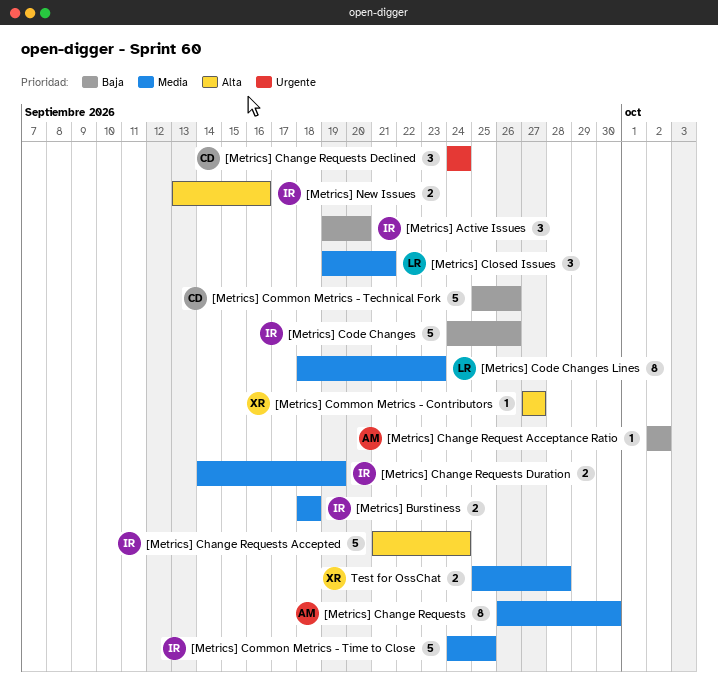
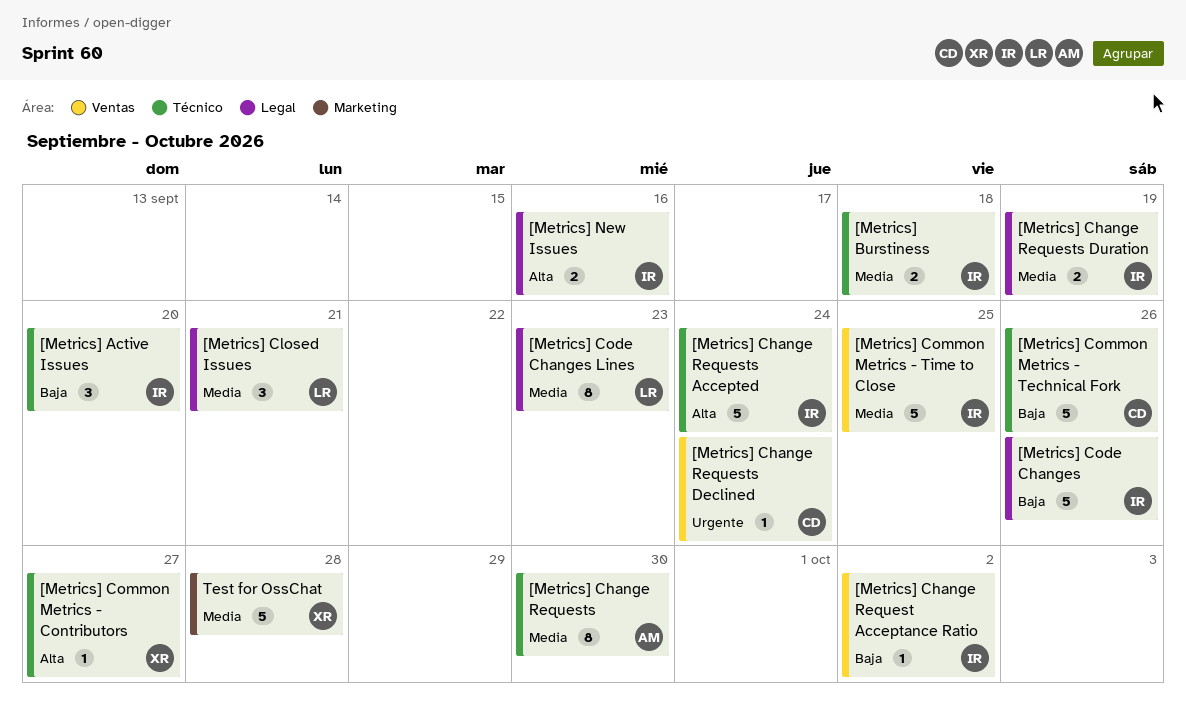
[Metrics] Change Request Acceptance Ratio, owner: AM -> IR
[Metrics] Change Requests Declined, estimate: 3 -> 1
Test for OssChat, estimate: 2 -> 5

